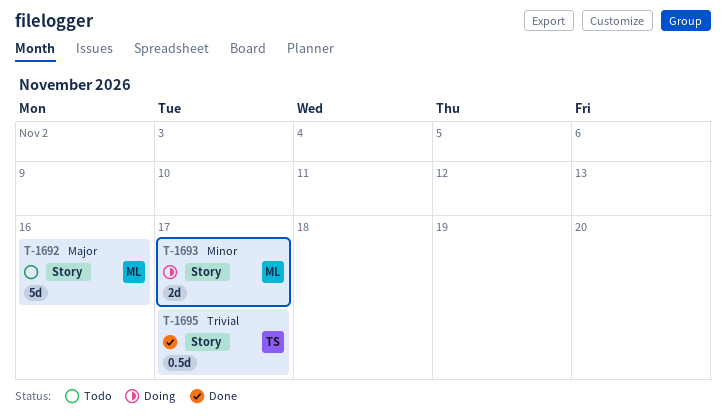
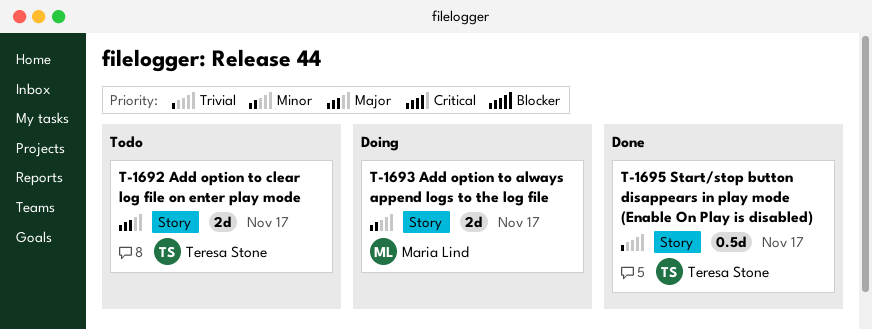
T-1692, owner: Maria Lind -> Teresa Stone
T-1692, estimate: 5d -> 2d
T-1692, due: Nov 16 -> Nov 17

